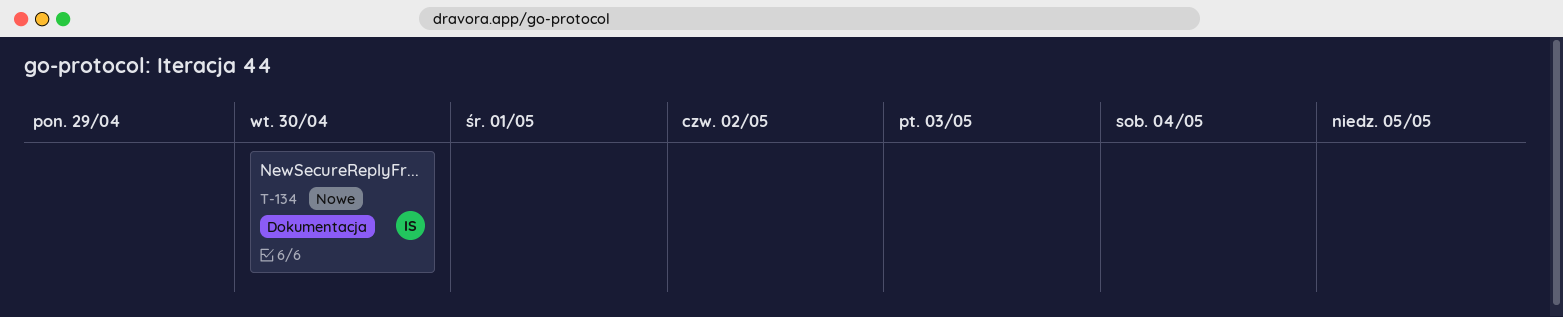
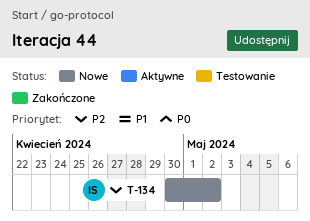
T-134, due: Apr 30 -> May 2

